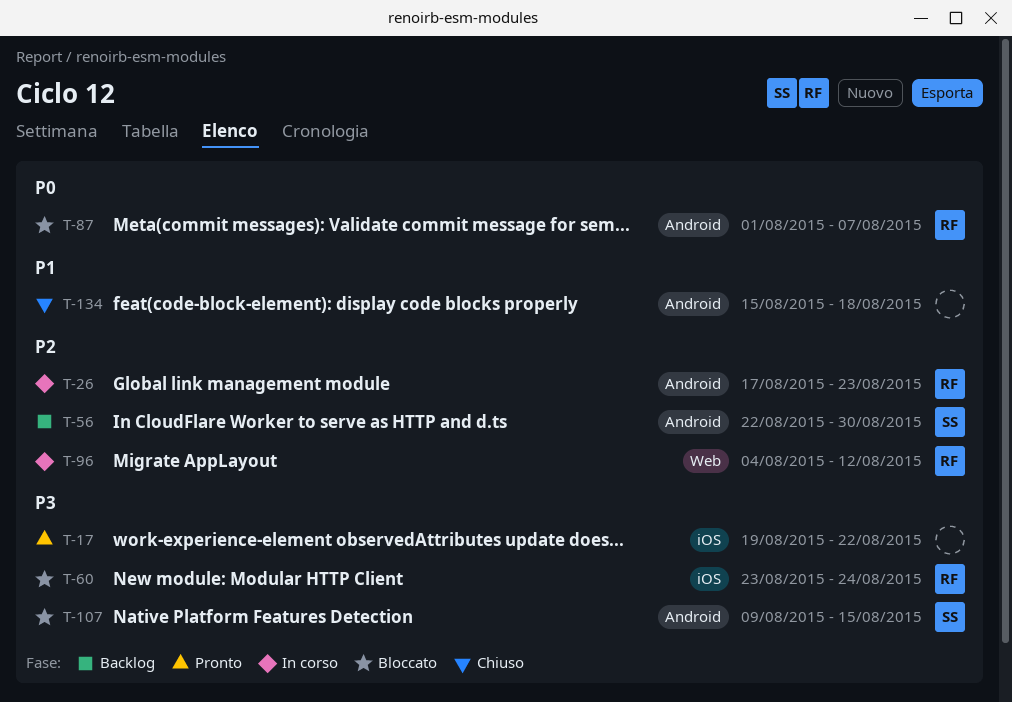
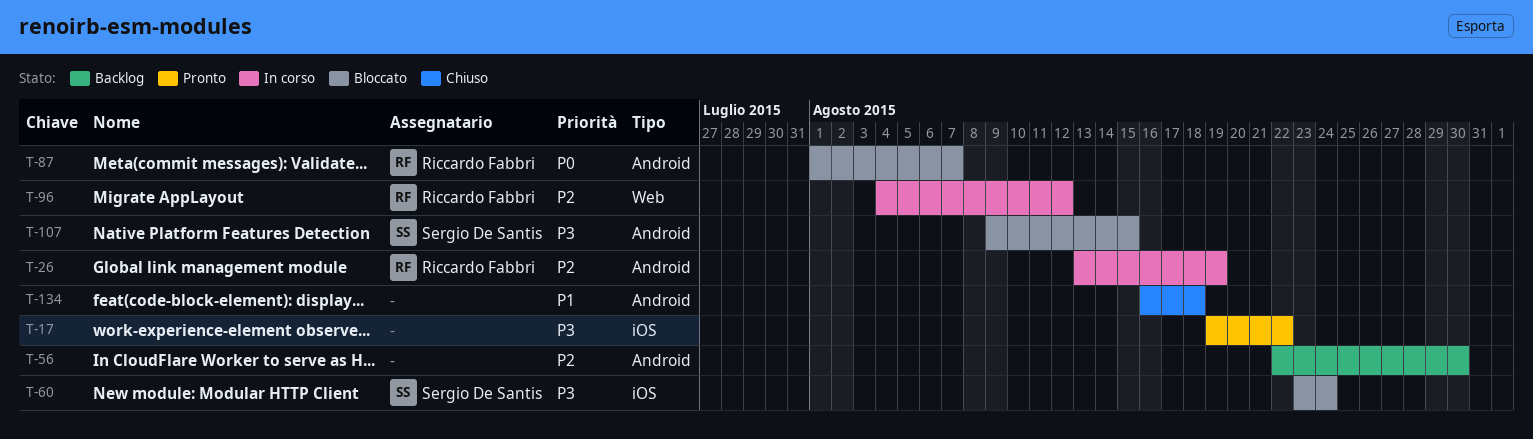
T-26, start: Aug 17 -> Aug 13
T-26, due: Aug 23 -> Aug 19
T-56, owner: Sergio De Santis -> none
T-60, owner: Riccardo Fabbri -> Sergio De Santis
T-134, start: Aug 15 -> Aug 16

